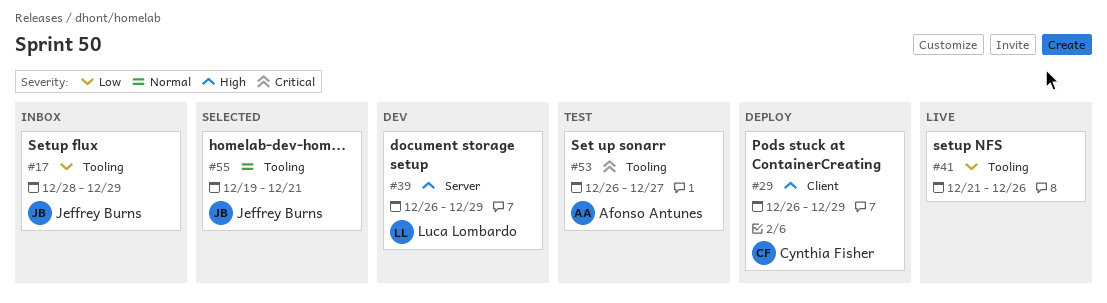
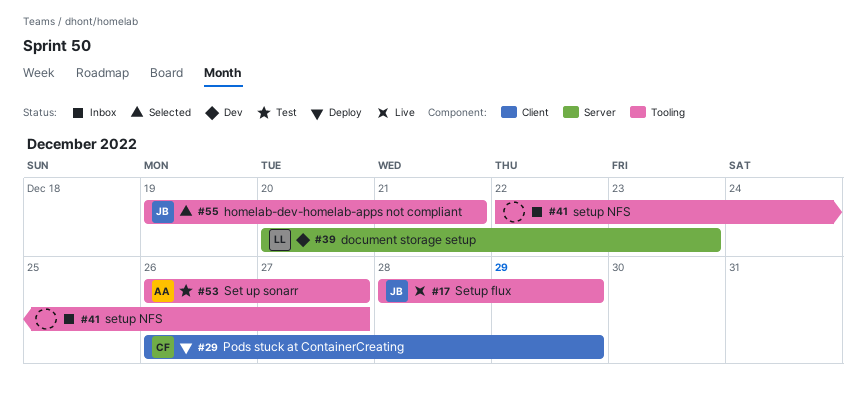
#17, status: Inbox -> Live
#39, start: Dec 26 -> Dec 20
#39, due: Dec 29 -> Dec 23
#41, status: Live -> Inbox
#41, start: Dec 21 -> Dec 22
#41, due: Dec 26 -> Dec 27

